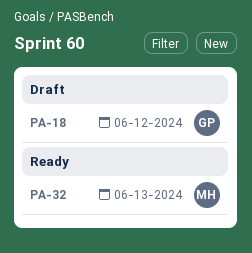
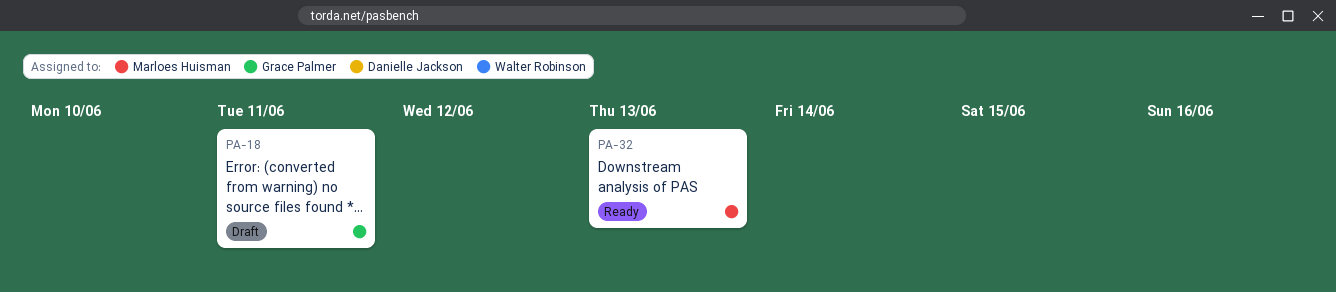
PA-18, due: Jun 12 -> Jun 11

